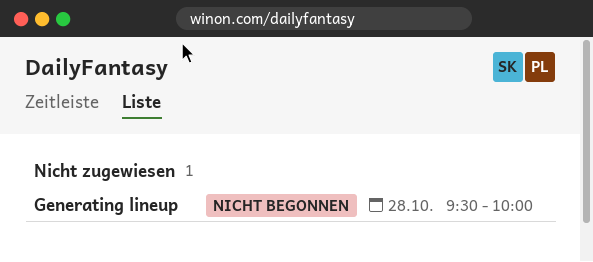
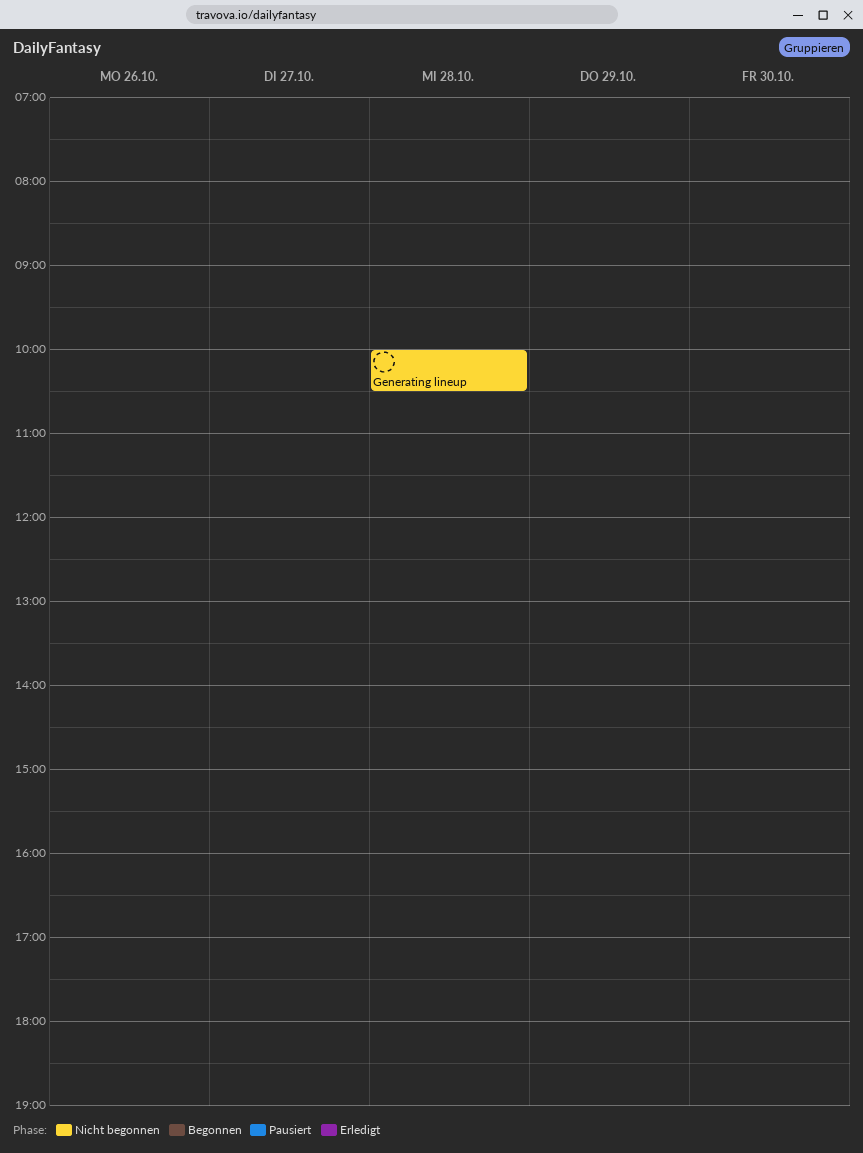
Generating lineup, begins: 09:30 -> 10:00
Generating lineup, ends: 10:00 -> 10:30

